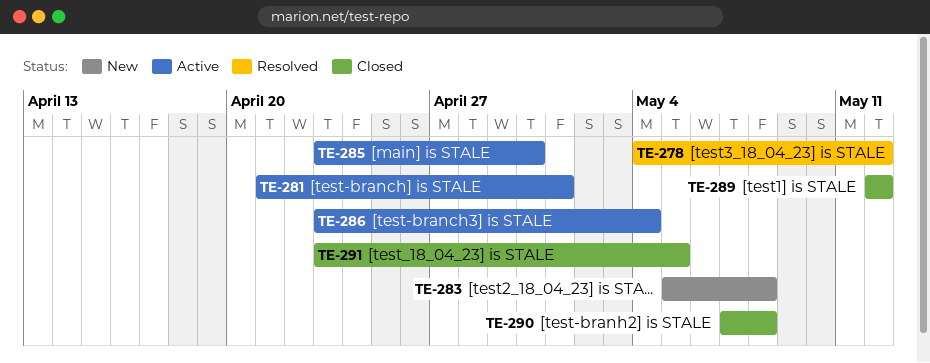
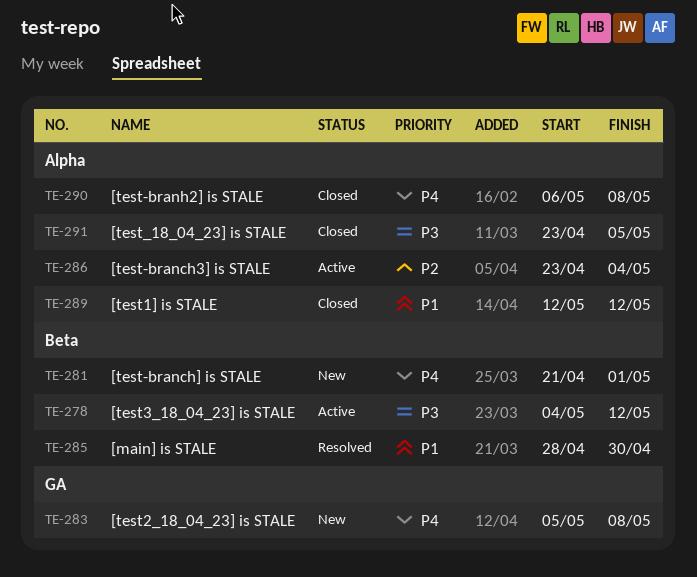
TE-278, status: Resolved -> Active
TE-281, status: Active -> New
TE-285, status: Active -> Resolved
TE-285, start: Apr 23 -> Apr 28
TE-290, start: May 7 -> May 6

